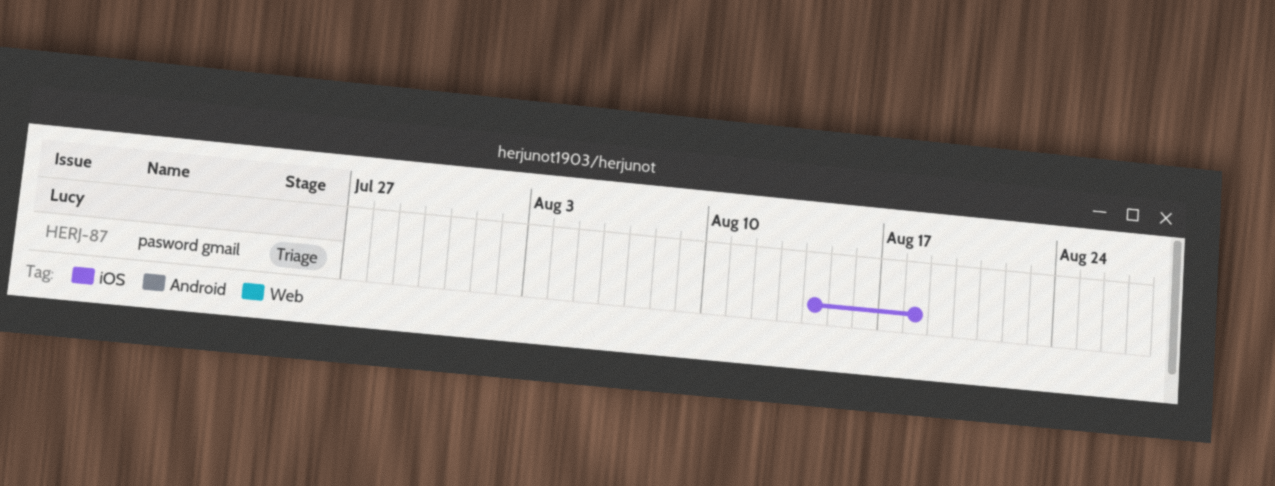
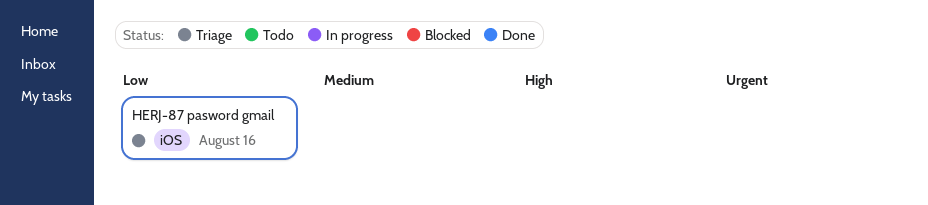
HERJ-87, due: Aug 18 -> Aug 16

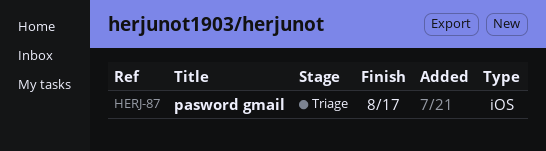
HERJ-87, due: Aug 16 -> Aug 17

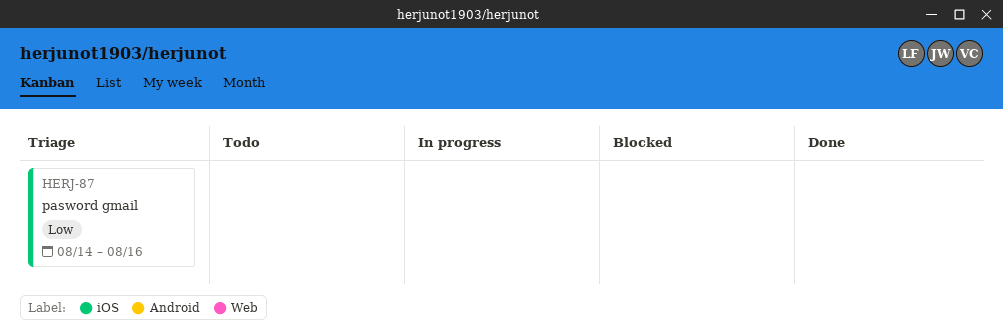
HERJ-87, due: Aug 17 -> Aug 16

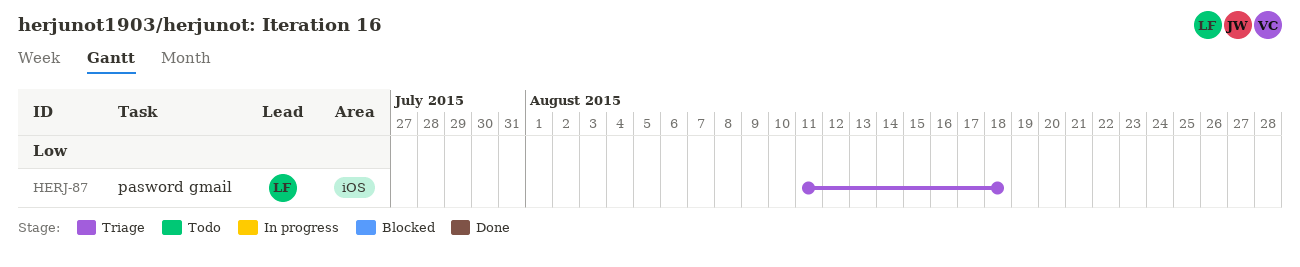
HERJ-87, start: Aug 14 -> Aug 11
HERJ-87, due: Aug 16 -> Aug 18

